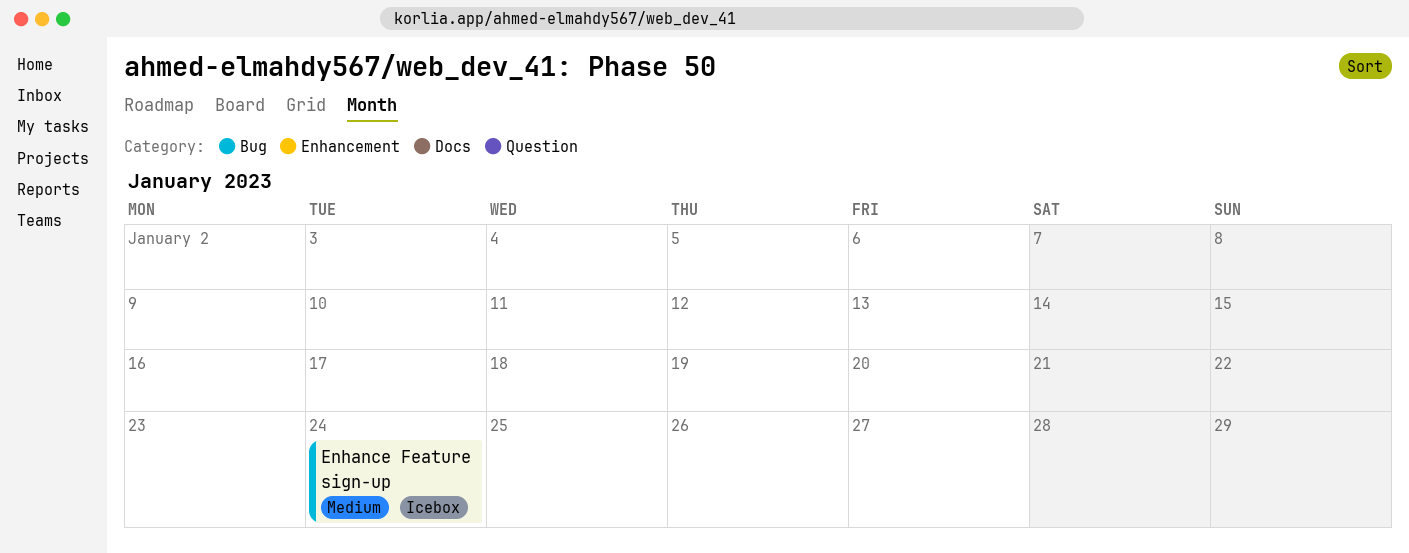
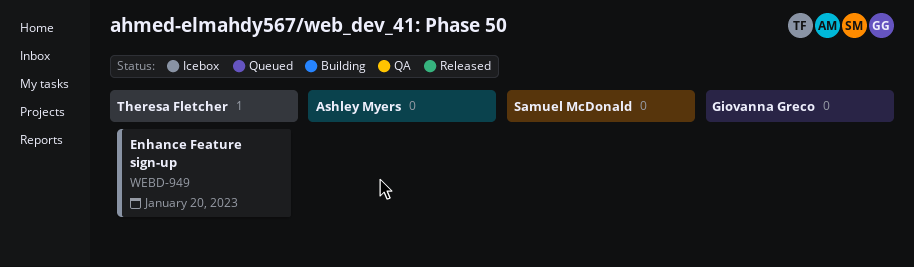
Enhance Feature sign-up, due: Jan 24 -> Jan 20

